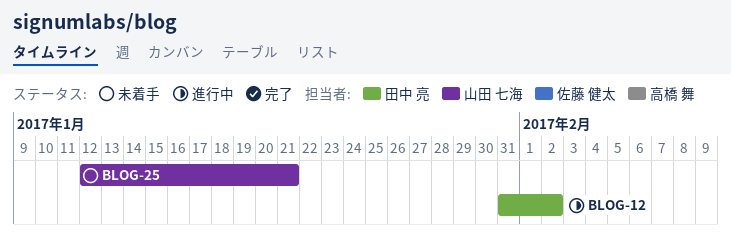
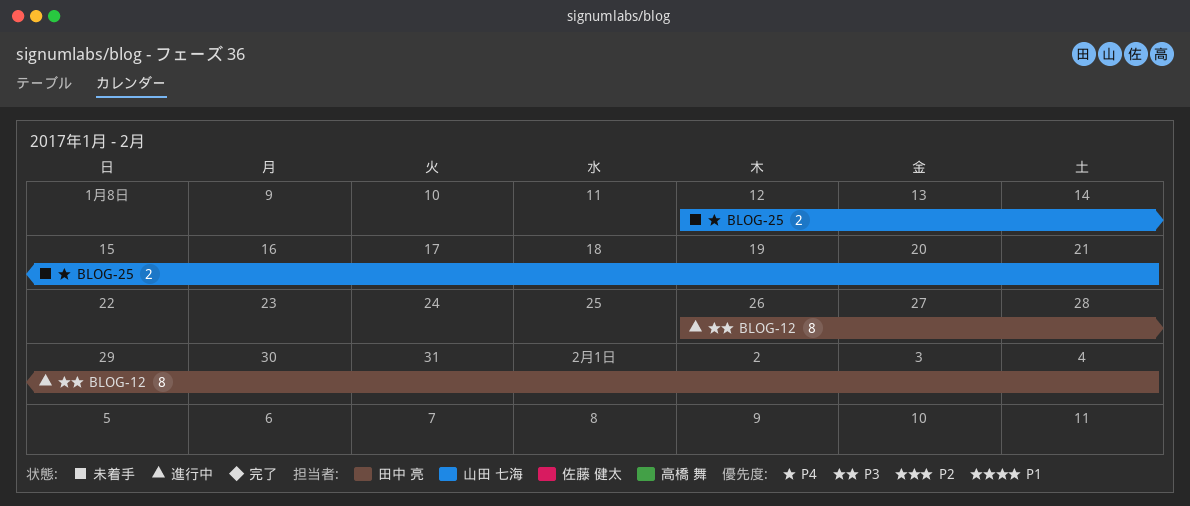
BLOG-12, start: Jan 31 -> Jan 26
BLOG-12, due: Feb 2 -> Feb 4

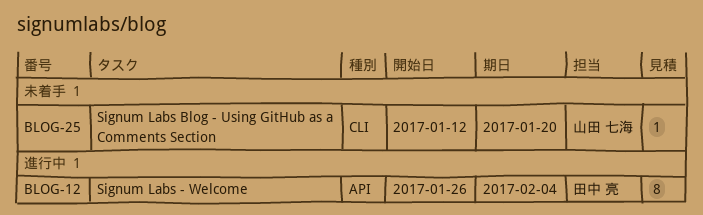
BLOG-25, estimate: 2 -> 1
BLOG-25, due: Jan 21 -> Jan 20

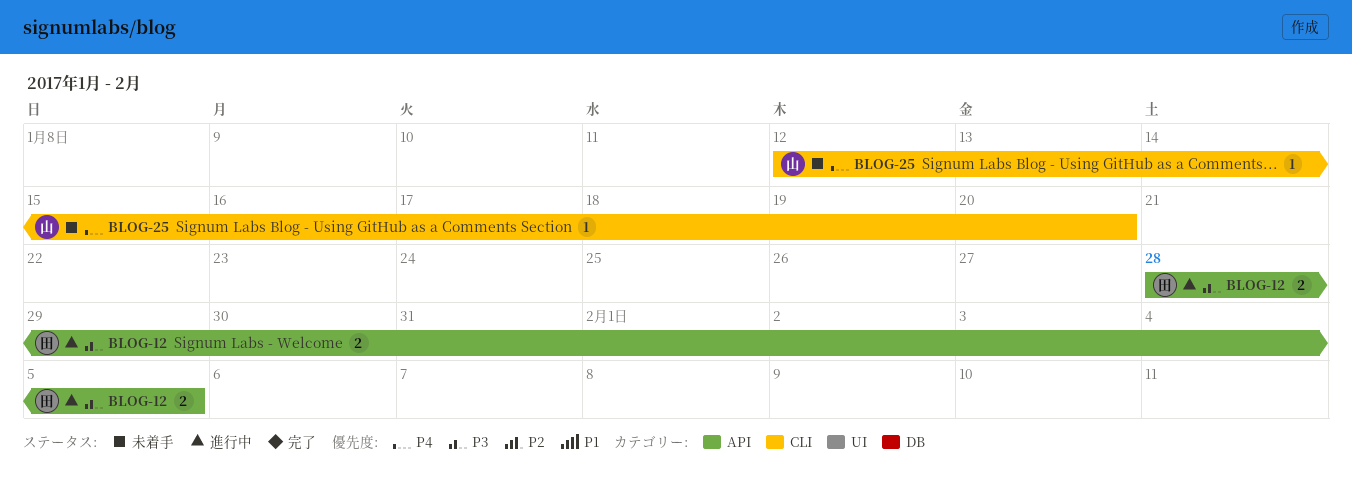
BLOG-12, estimate: 8 -> 2
BLOG-12, start: Jan 26 -> Jan 28
BLOG-12, due: Feb 4 -> Feb 5

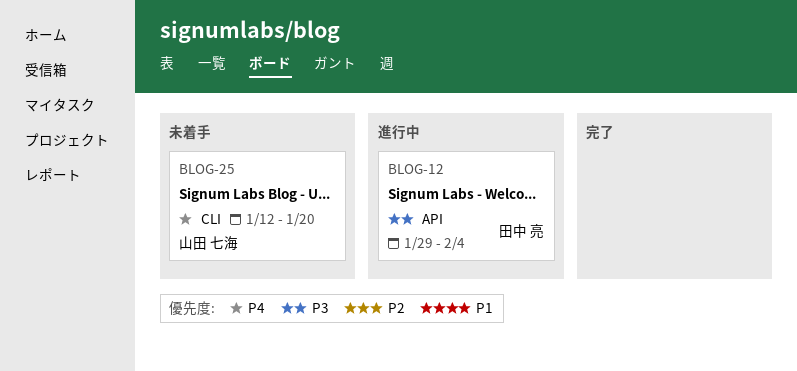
BLOG-12, start: Jan 28 -> Jan 29
BLOG-12, due: Feb 5 -> Feb 4

